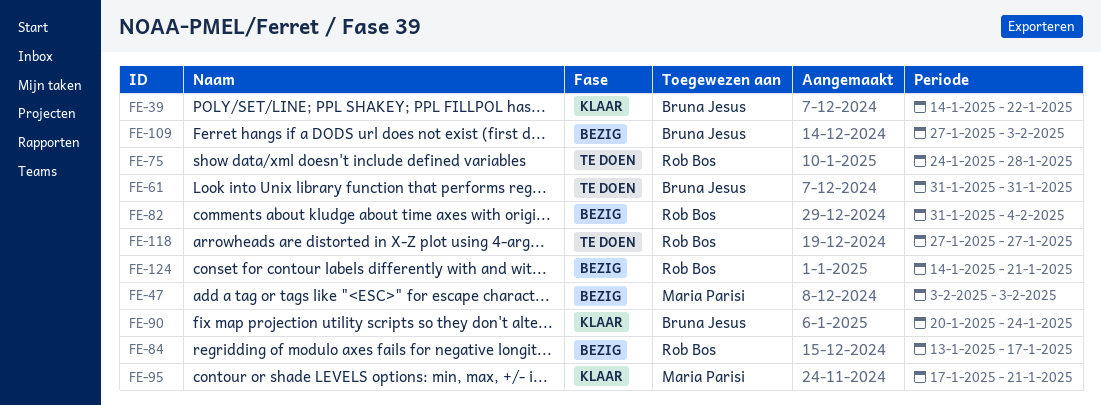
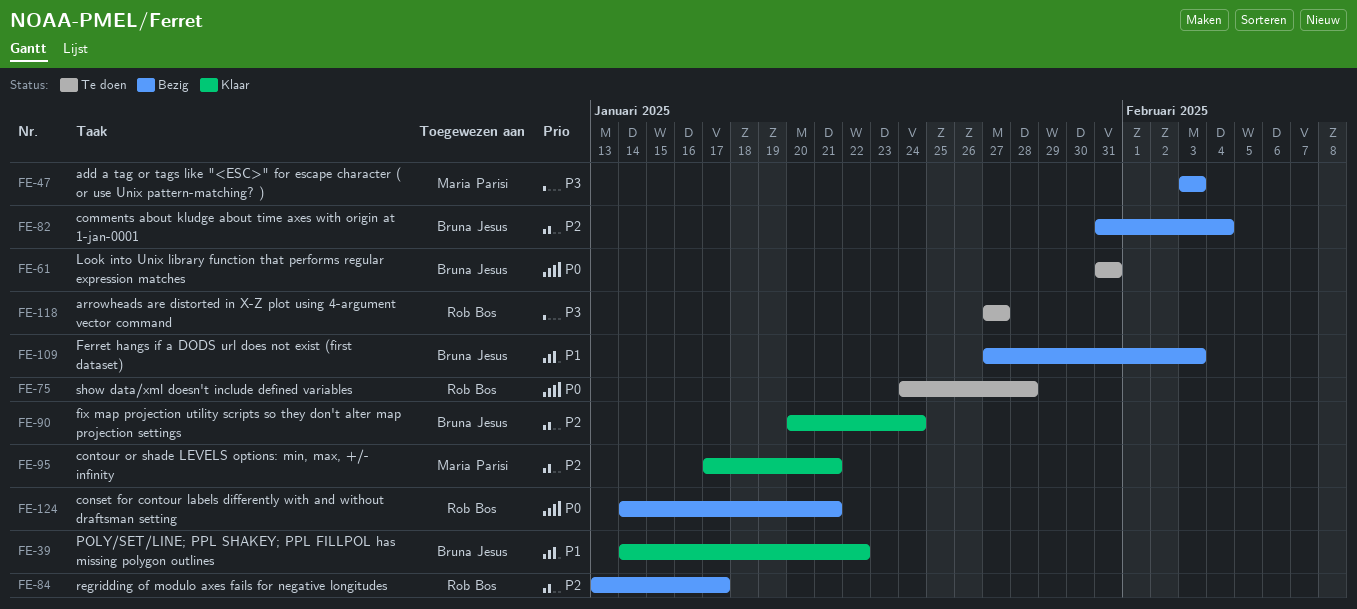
FE-82, owner: Rob Bos -> Bruna Jesus

